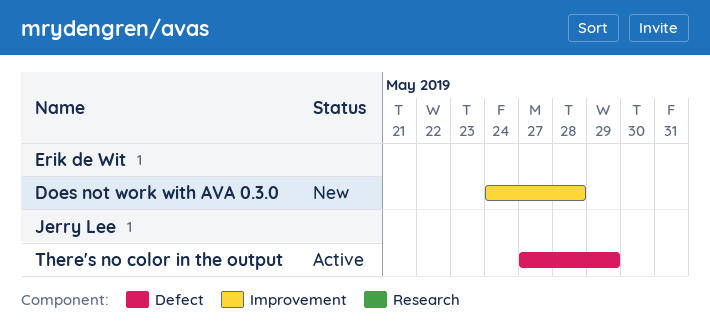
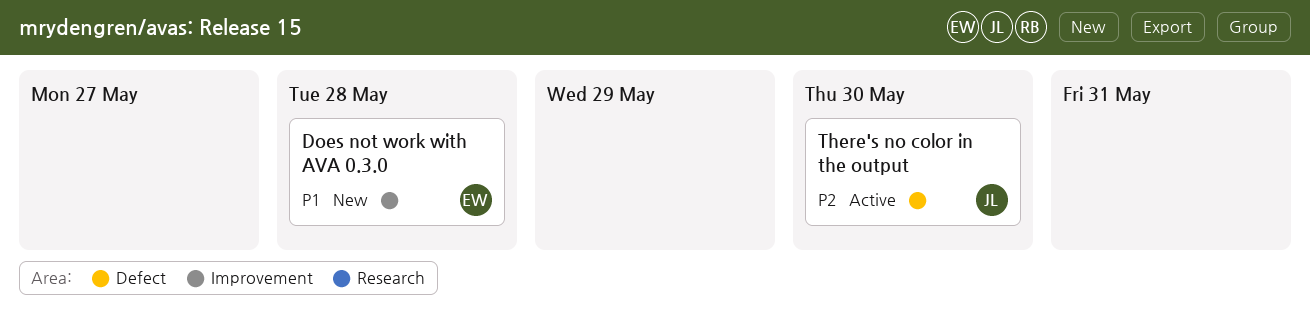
There's no color in the output, due: May 29 -> May 30

